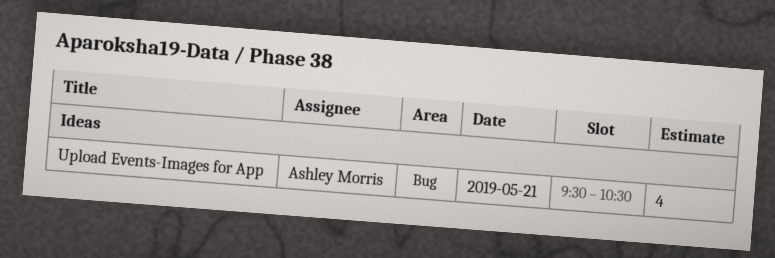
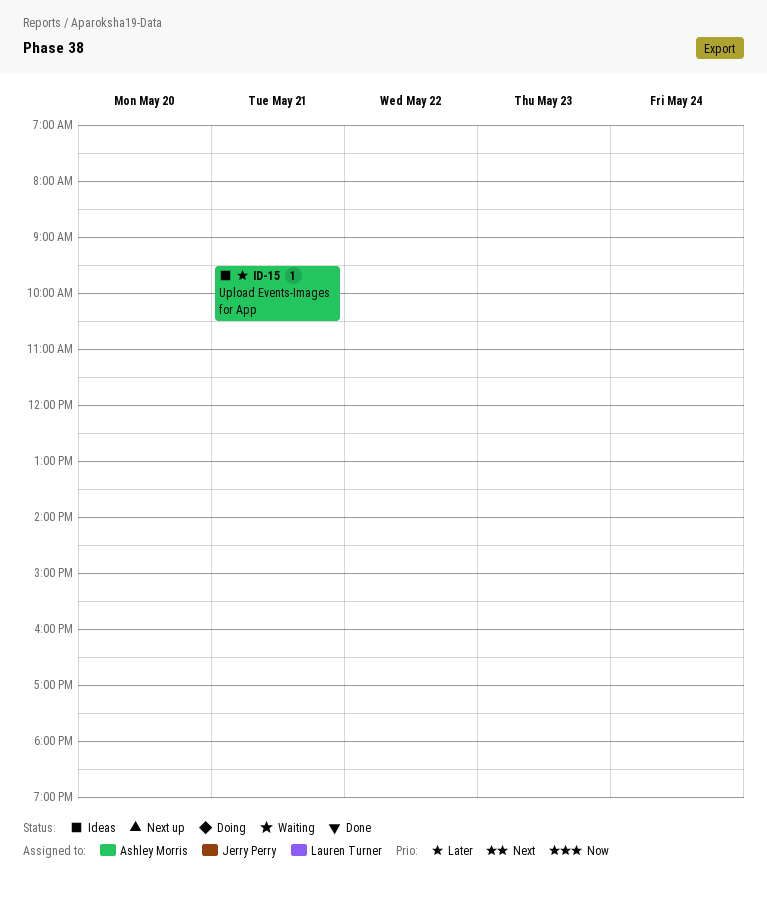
Upload Events-Images for App, estimate: 4 -> 1

